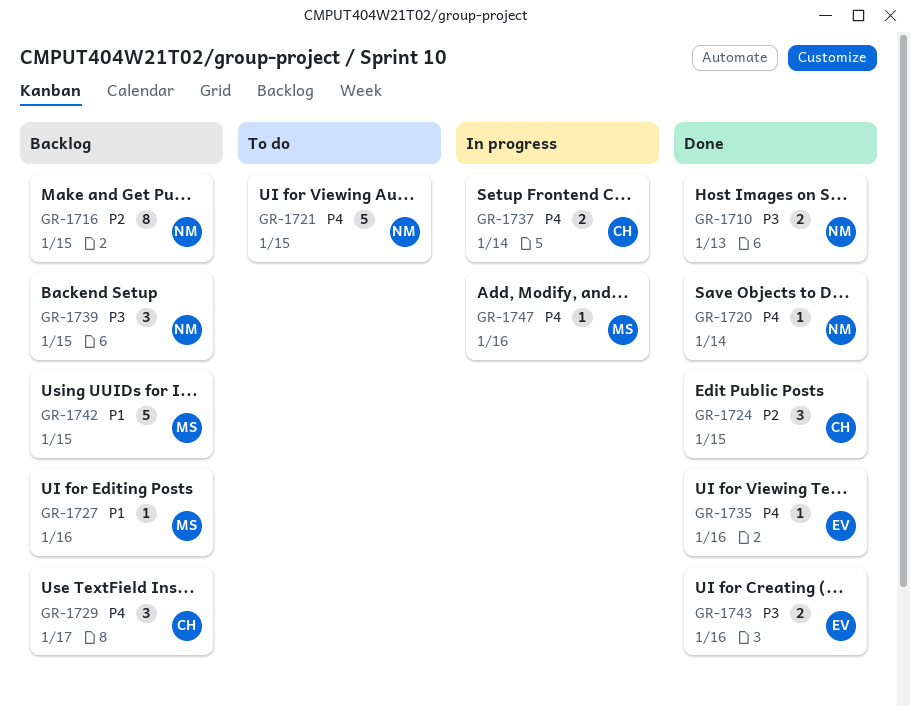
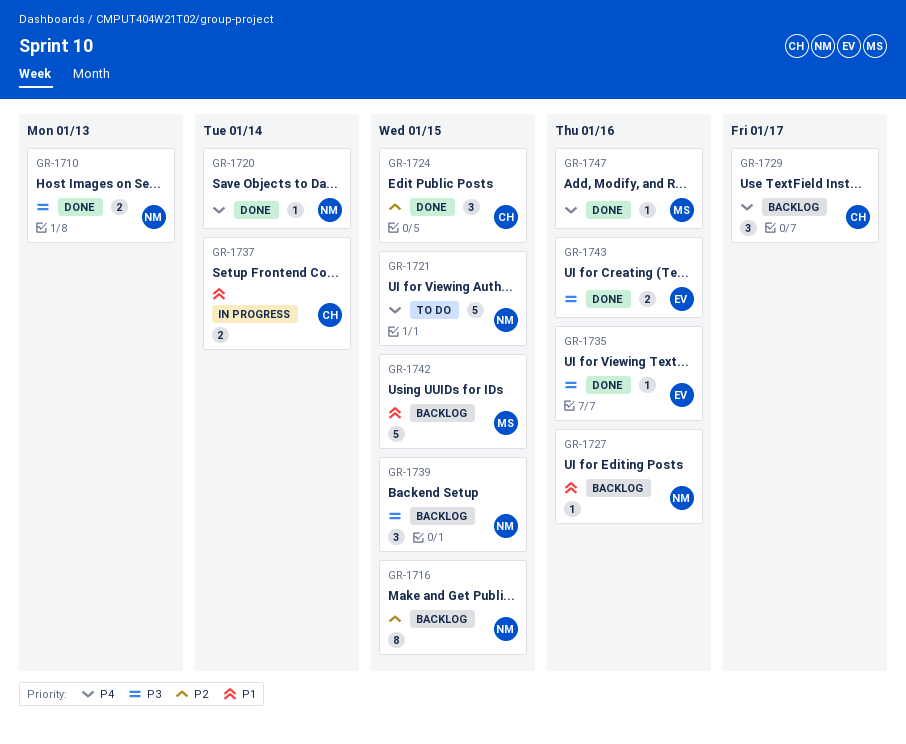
GR-1727, owner: MS -> NM
GR-1735, priority: P4 -> P3
GR-1737, priority: P4 -> P1
GR-1747, status: In progress -> Done

